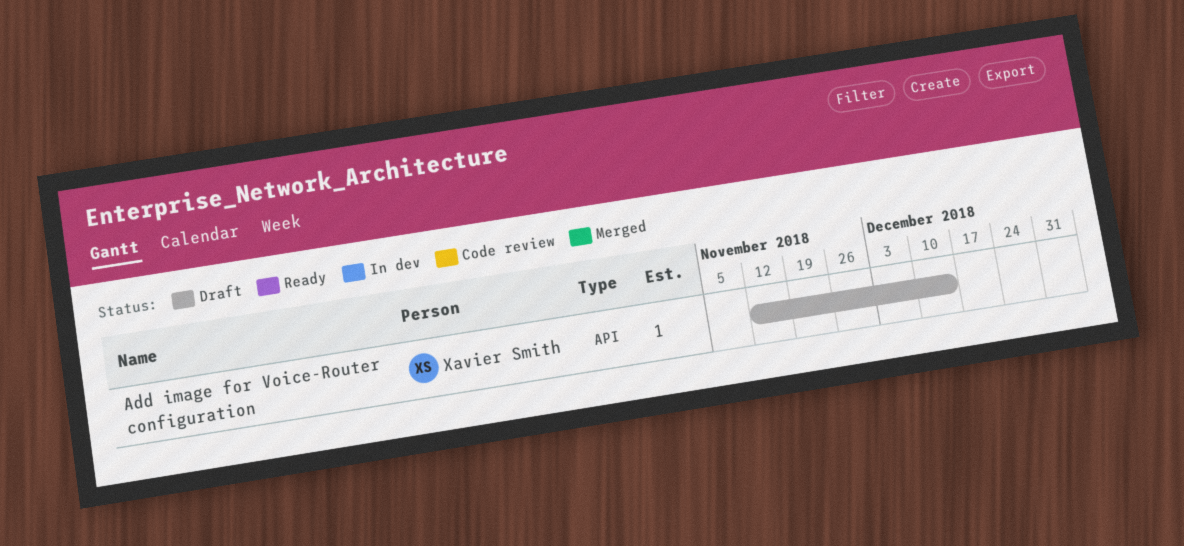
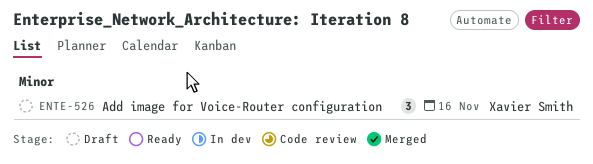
Add image for Voice-Router configuration, estimate: 1 -> 3
Add image for Voice-Router configuration, due: Dec 14 -> Nov 16

